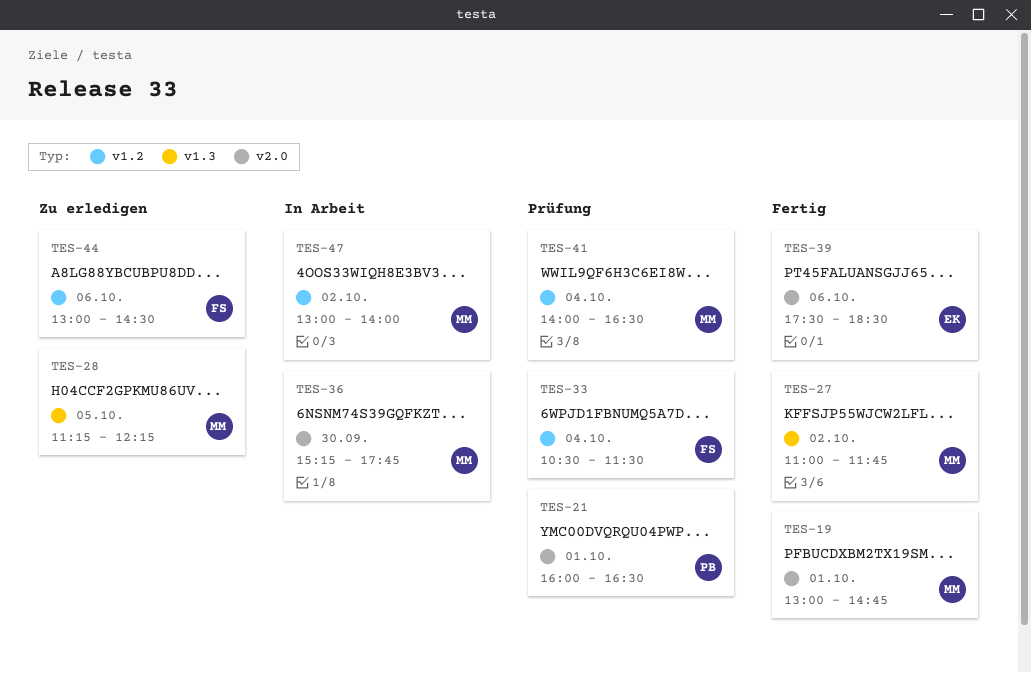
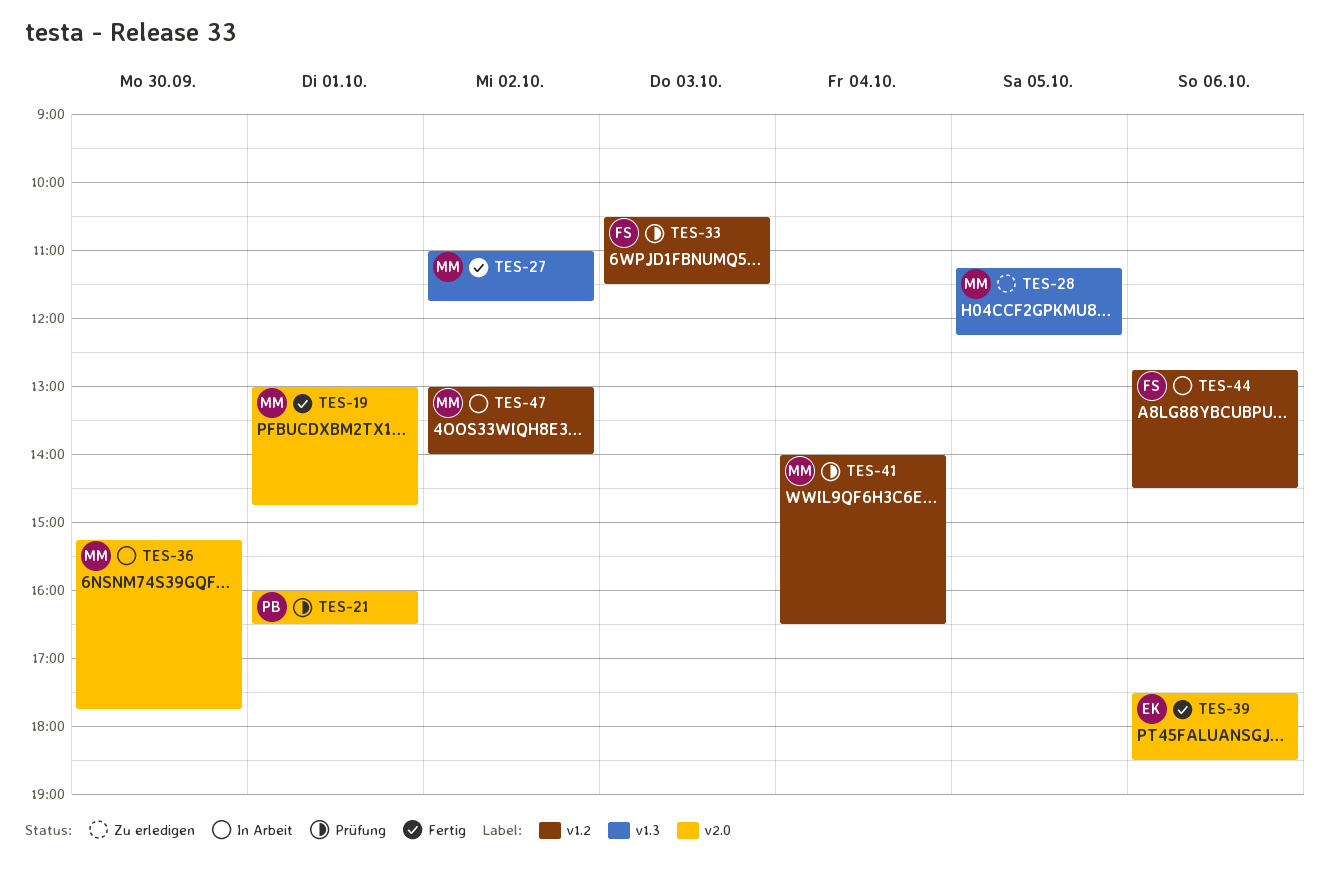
TES-33, day: Oct 4 -> Oct 3
TES-44, status: Zu erledigen -> In Arbeit
TES-44, begins: 13:00 -> 12:45

